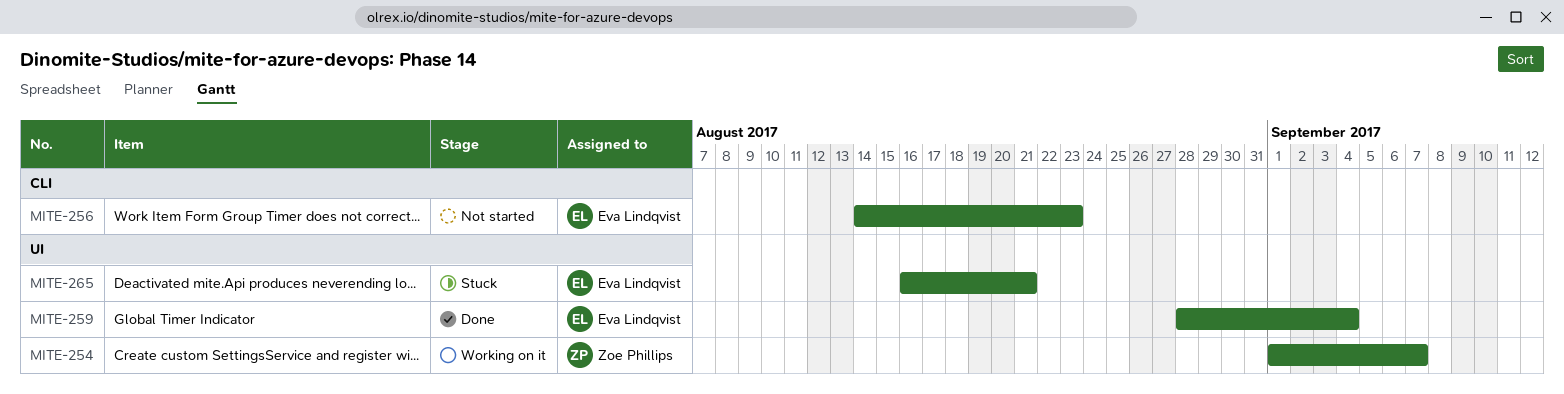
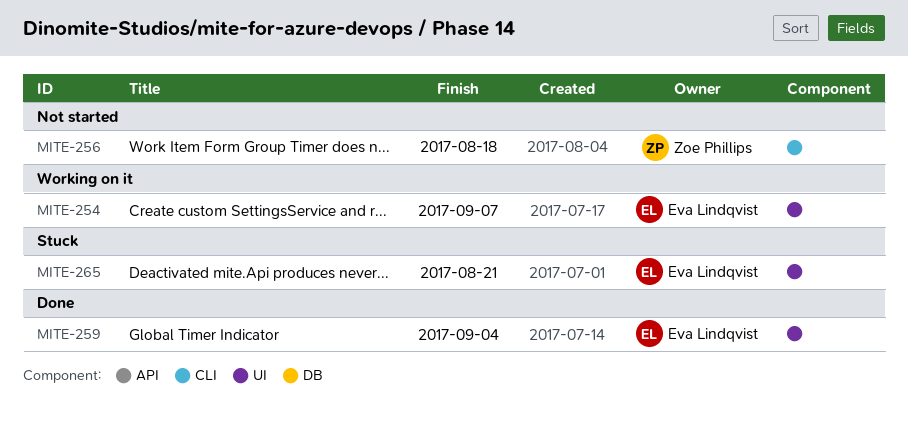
MITE-254, owner: Zoe Phillips -> Eva Lindqvist
MITE-256, owner: Eva Lindqvist -> Zoe Phillips
MITE-256, due: Aug 23 -> Aug 18

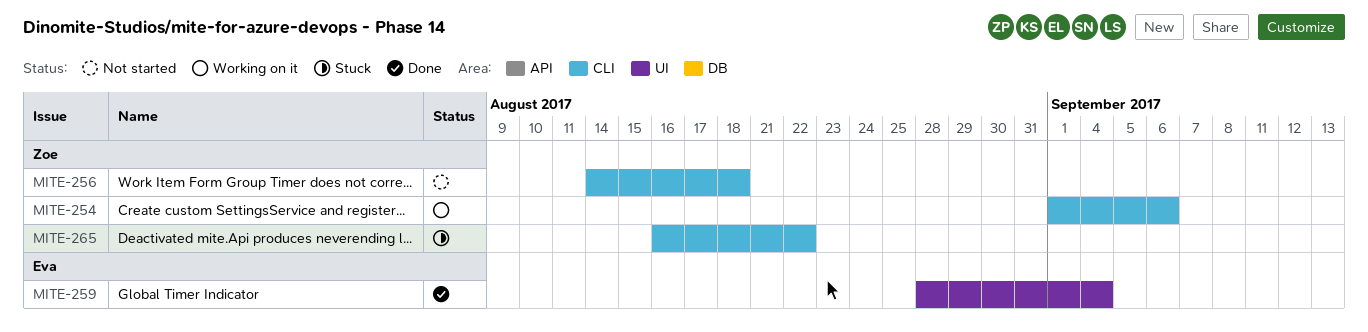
MITE-254, owner: Eva Lindqvist -> Zoe Phillips
MITE-254, label: UI -> CLI
MITE-254, due: Sep 7 -> Sep 6
MITE-265, owner: Eva Lindqvist -> Zoe Phillips
MITE-265, label: UI -> CLI
MITE-265, due: Aug 21 -> Aug 22

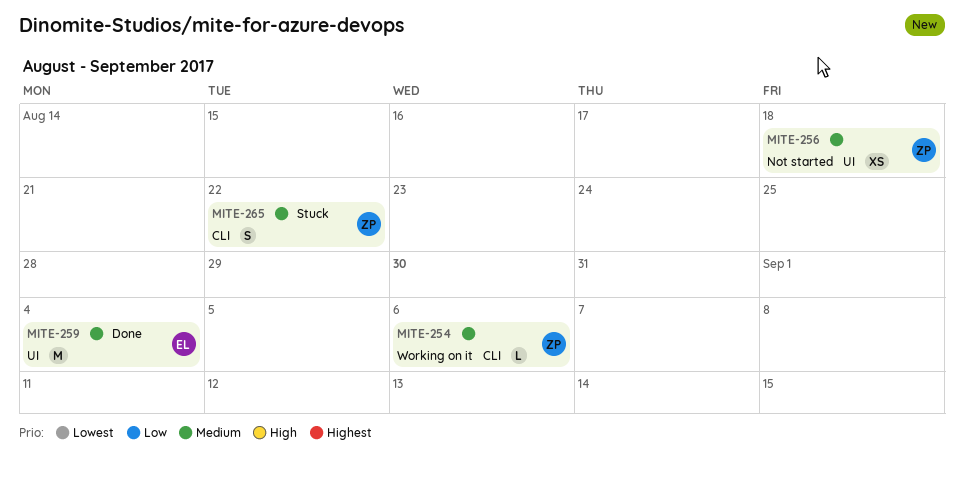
MITE-256, label: CLI -> UI

